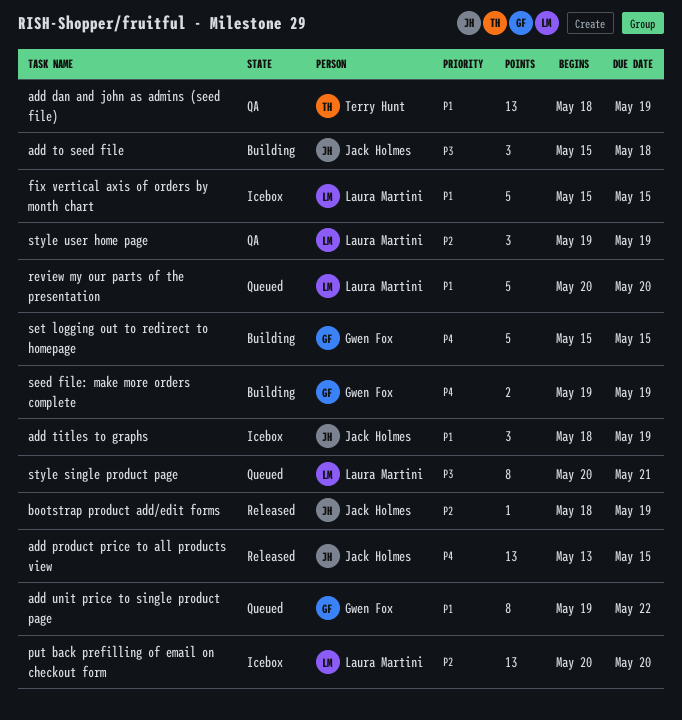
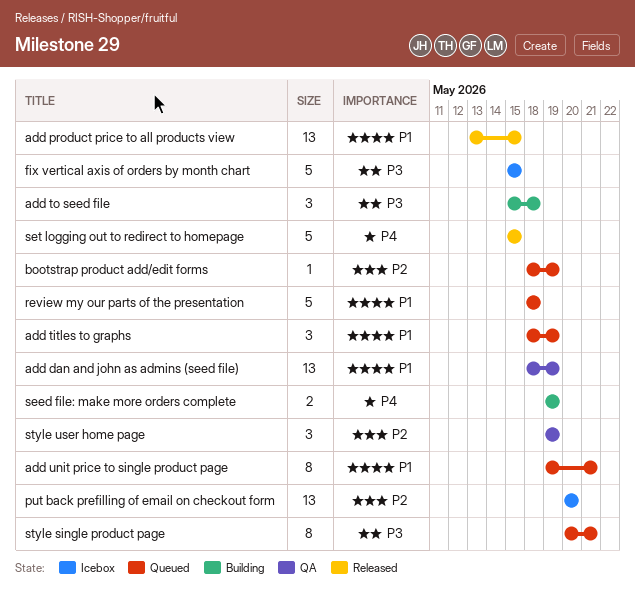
add product price to all products view, priority: P4 -> P1
add titles to graphs, status: Icebox -> Queued
add unit price to single product page, due: May 22 -> May 21
bootstrap product add/edit forms, status: Released -> Queued
fix vertical axis of orders by month chart, priority: P1 -> P3
review my our parts of the presentation, start: May 20 -> May 18
review my our parts of the presentation, due: May 20 -> May 18
set logging out to redirect to homepage, status: Building -> Released

